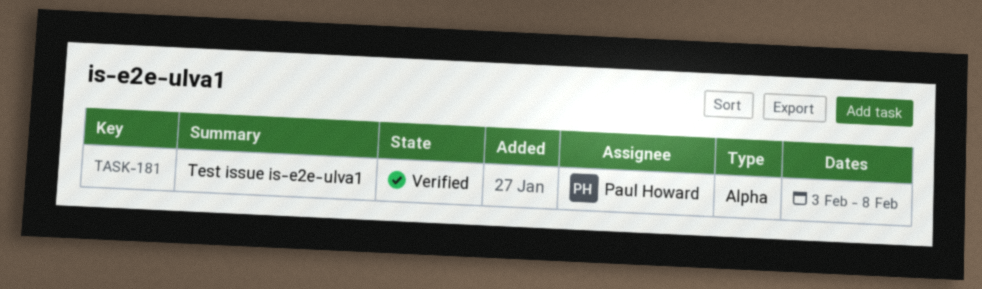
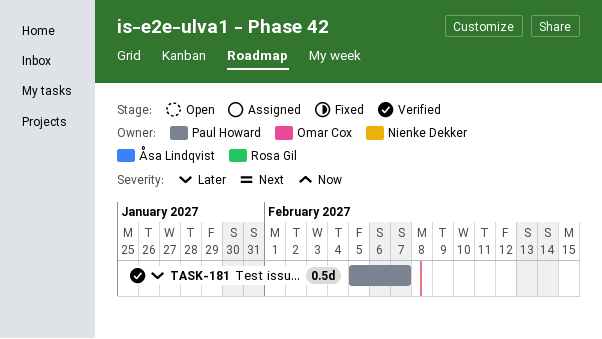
TASK-181, start: Feb 3 -> Feb 5
TASK-181, due: Feb 8 -> Feb 7

